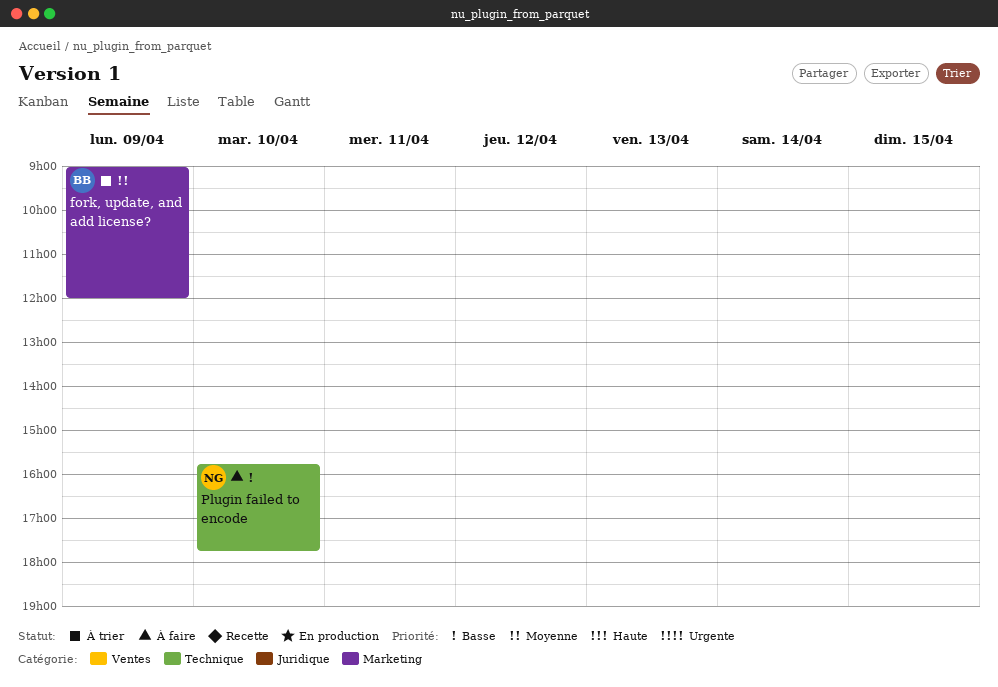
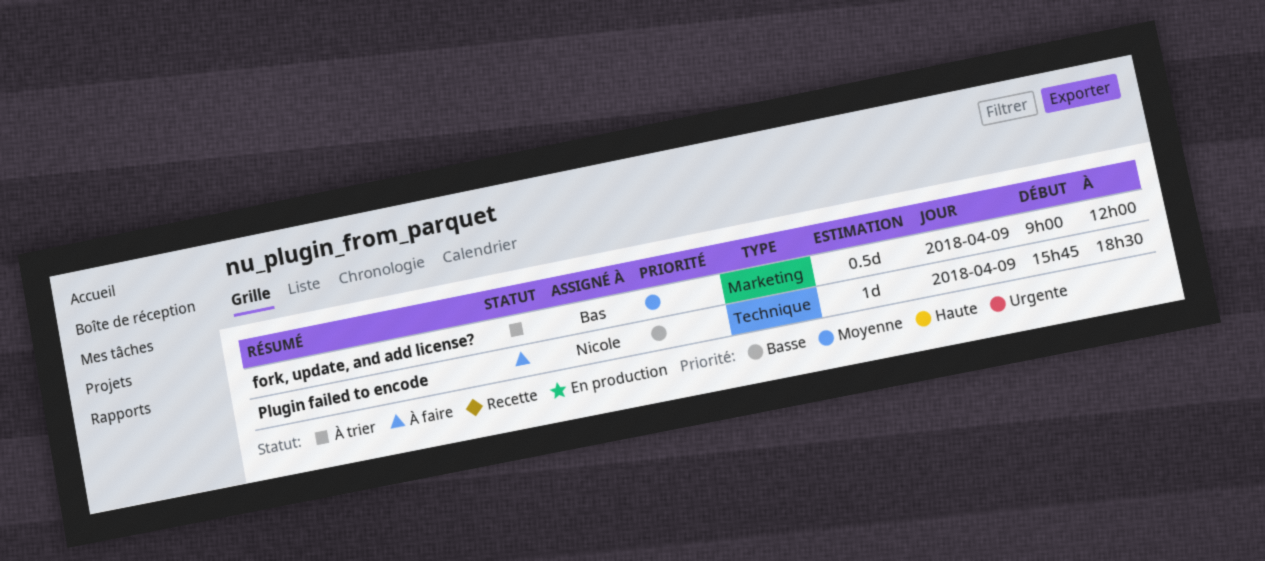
Plugin failed to encode, day: Apr 10 -> Apr 9
Plugin failed to encode, ends: 17:45 -> 18:30

